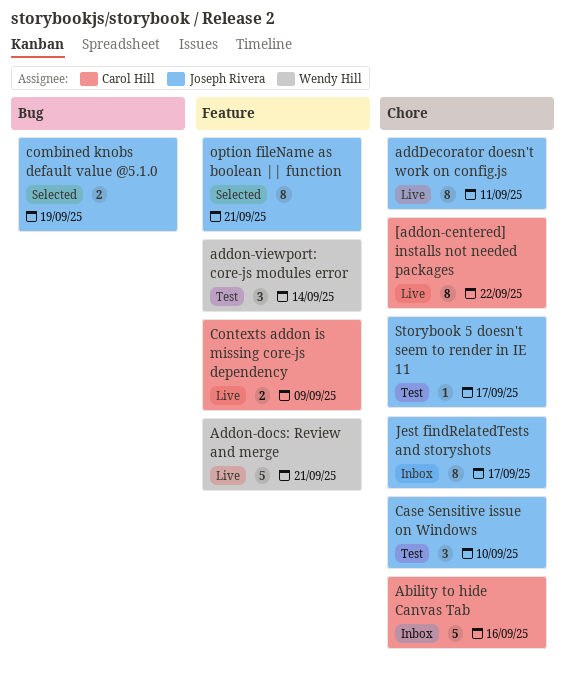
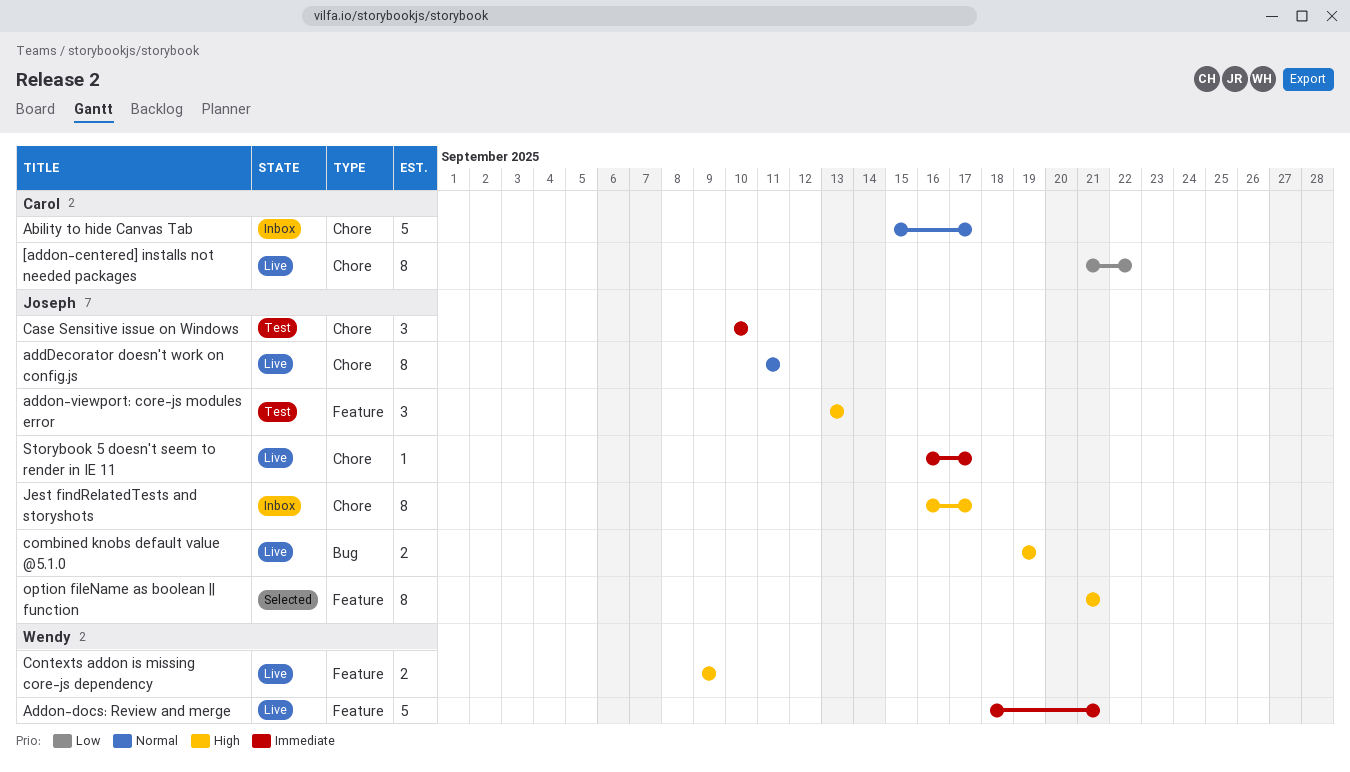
Ability to hide Canvas Tab, due: Sep 16 -> Sep 17
addon-viewport: core-js modules error, owner: Wendy Hill -> Joseph Rivera
addon-viewport: core-js modules error, due: Sep 14 -> Sep 13
combined knobs default value @5.1.0, status: Selected -> Live
Contexts addon is missing core-js dependency, owner: Carol Hill -> Wendy Hill
Storybook 5 doesn't seem to render in IE 11, status: Test -> Live

